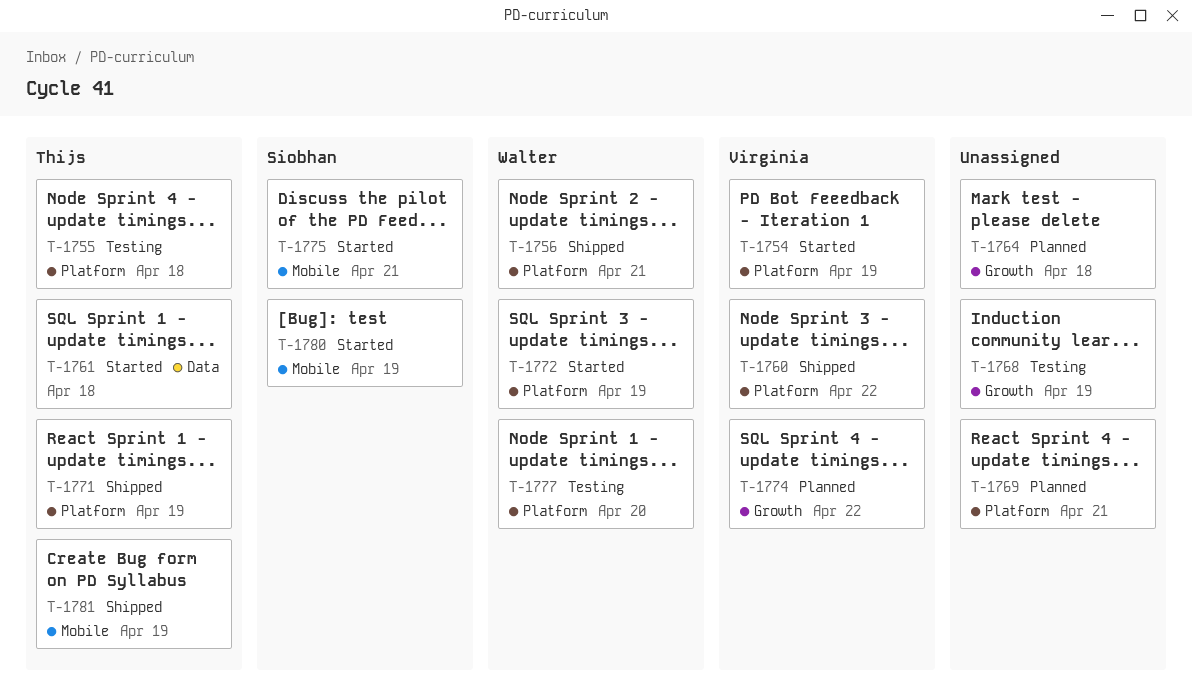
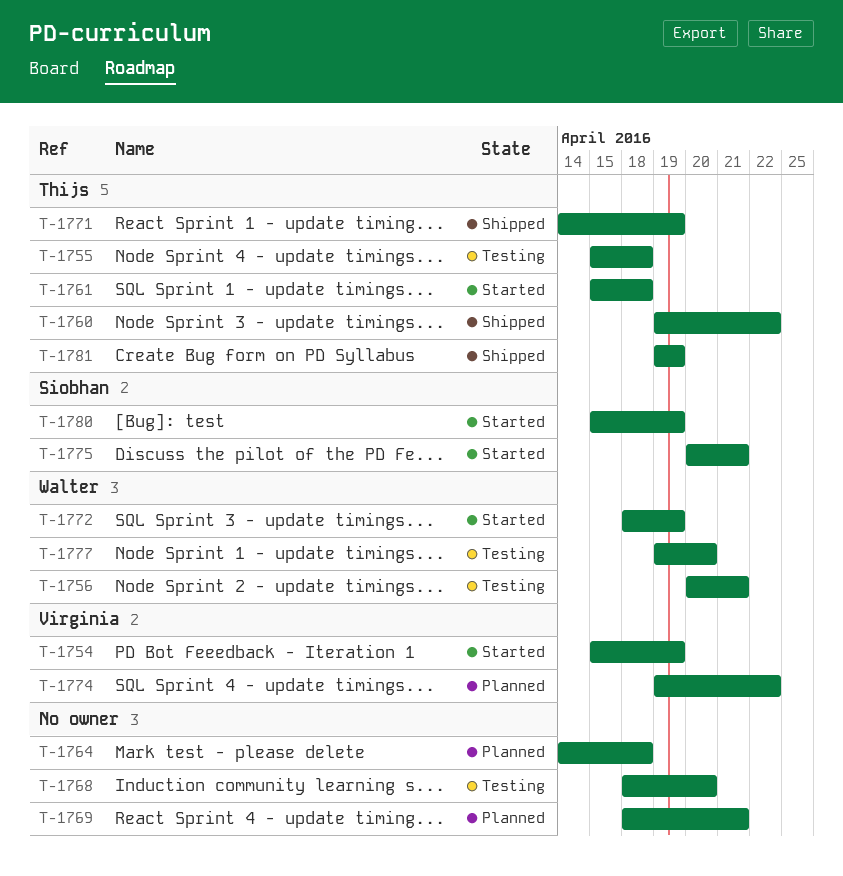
T-1756, status: Shipped -> Testing
T-1760, owner: Virginia -> Thijs
T-1768, due: Apr 19 -> Apr 20

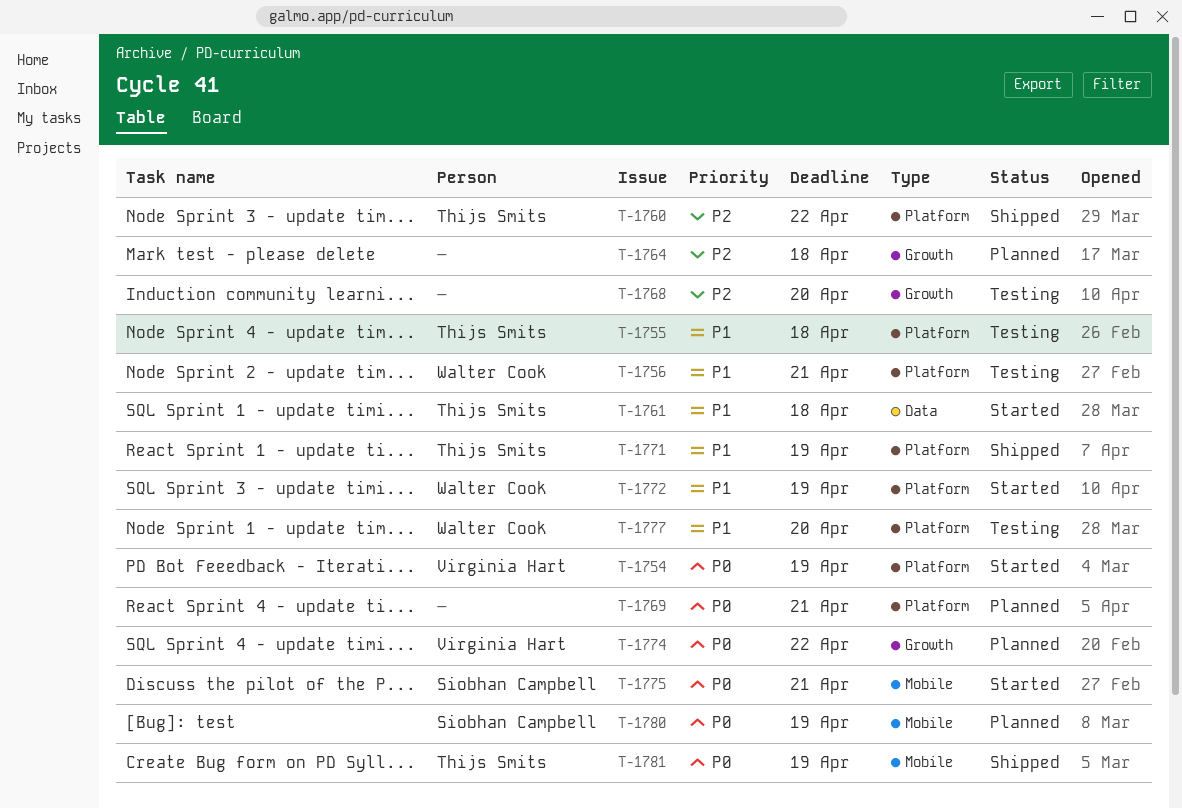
T-1780, status: Started -> Planned

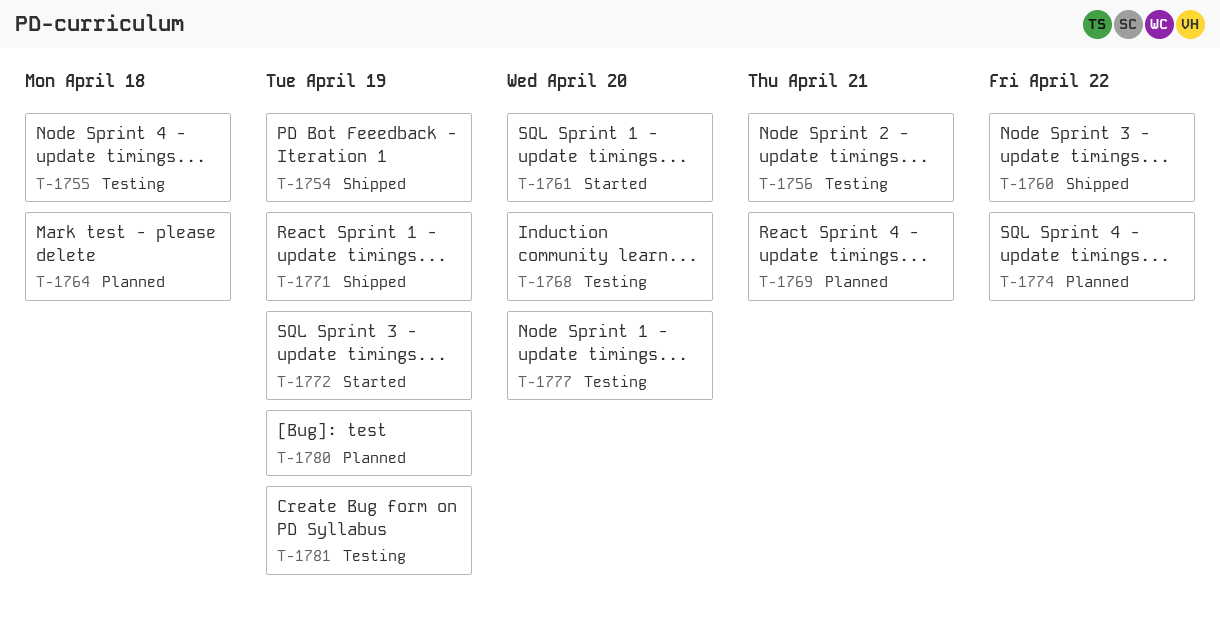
T-1754, status: Started -> Shipped
T-1761, due: Apr 18 -> Apr 20
T-1775: present -> none
T-1781, status: Shipped -> Testing

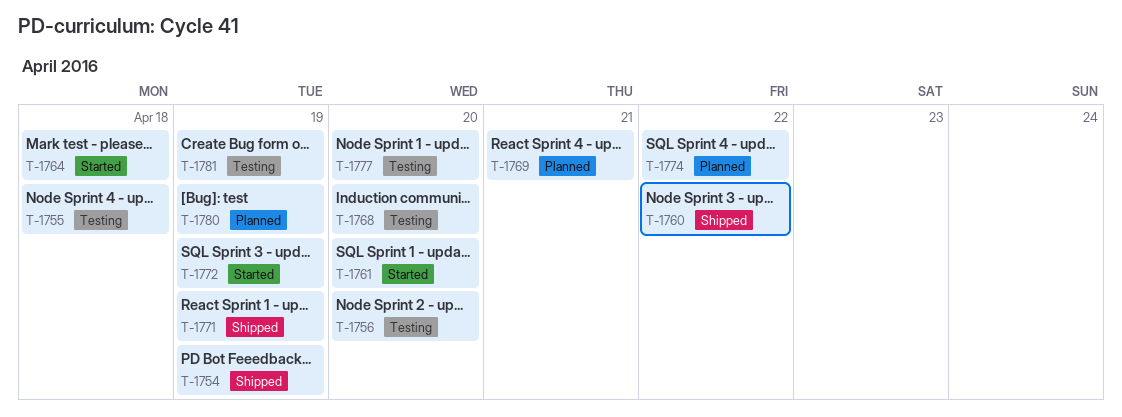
T-1756, due: Apr 21 -> Apr 20
T-1764, status: Planned -> Started

